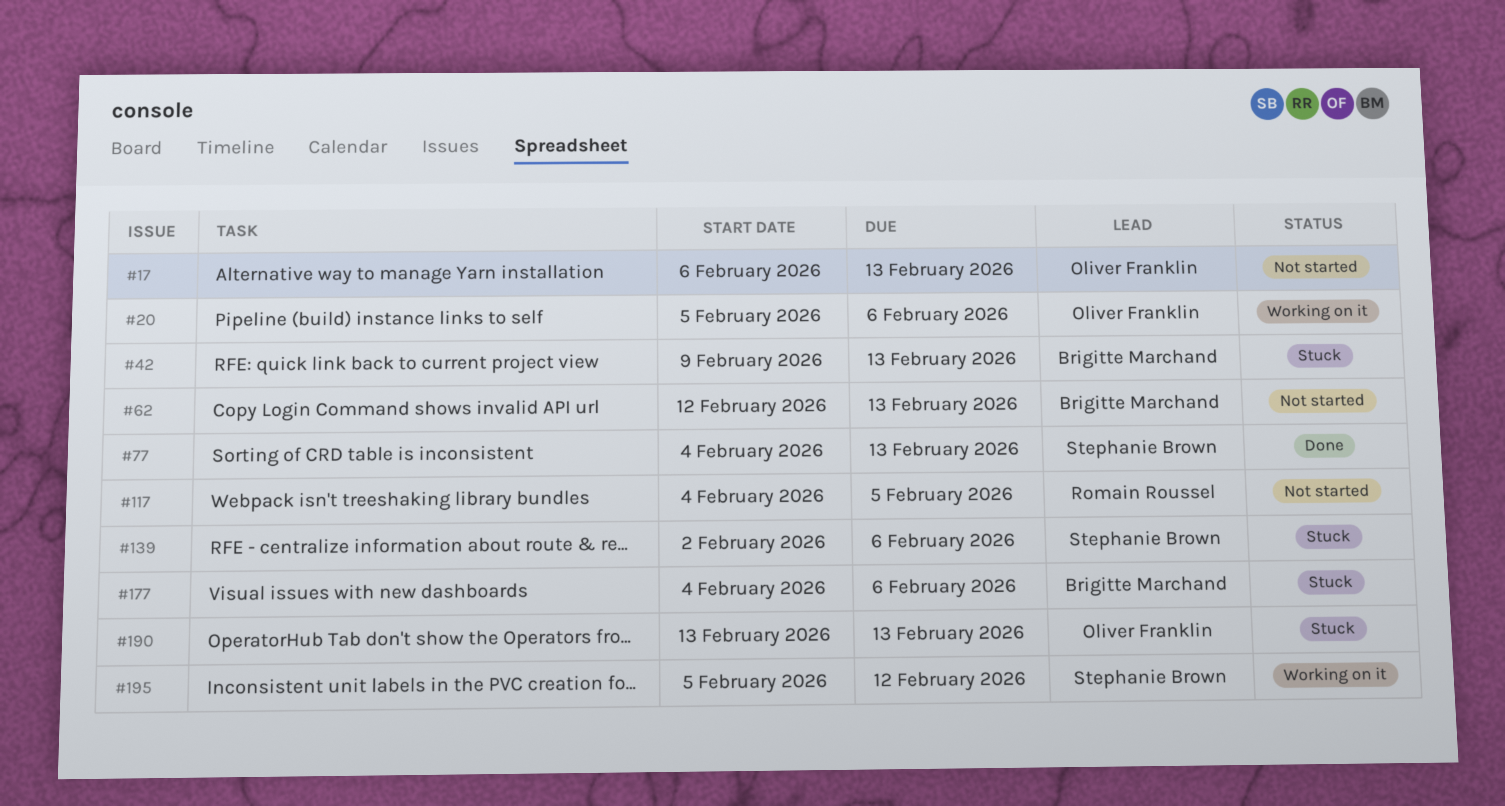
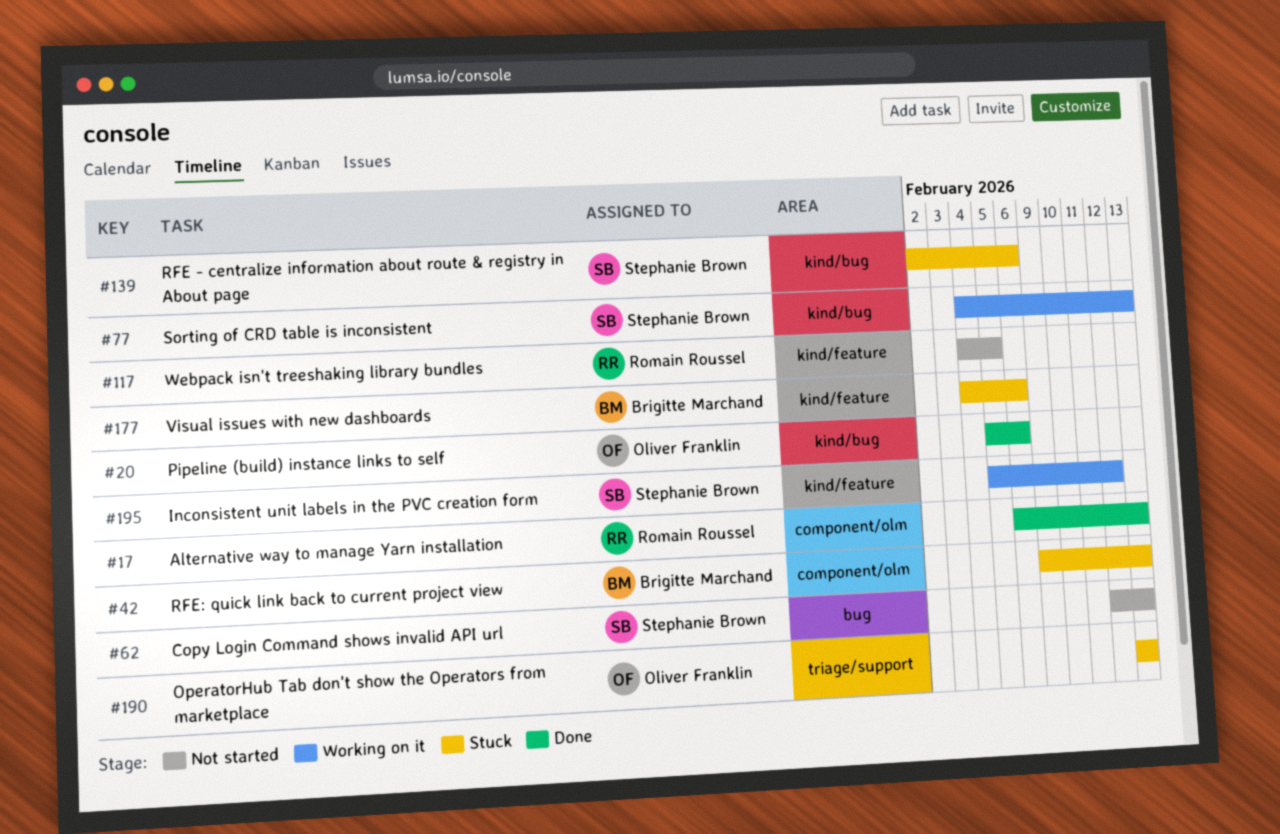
#17, status: Not started -> Done
#17, owner: Oliver Franklin -> Romain Roussel
#20, status: Working on it -> Done
#62, owner: Brigitte Marchand -> Stephanie Brown
#77, status: Done -> Working on it

